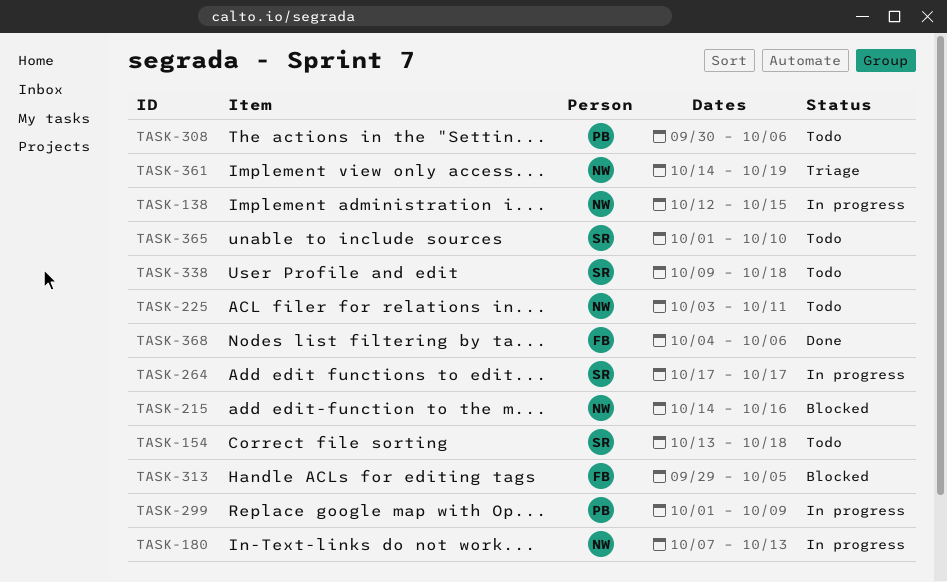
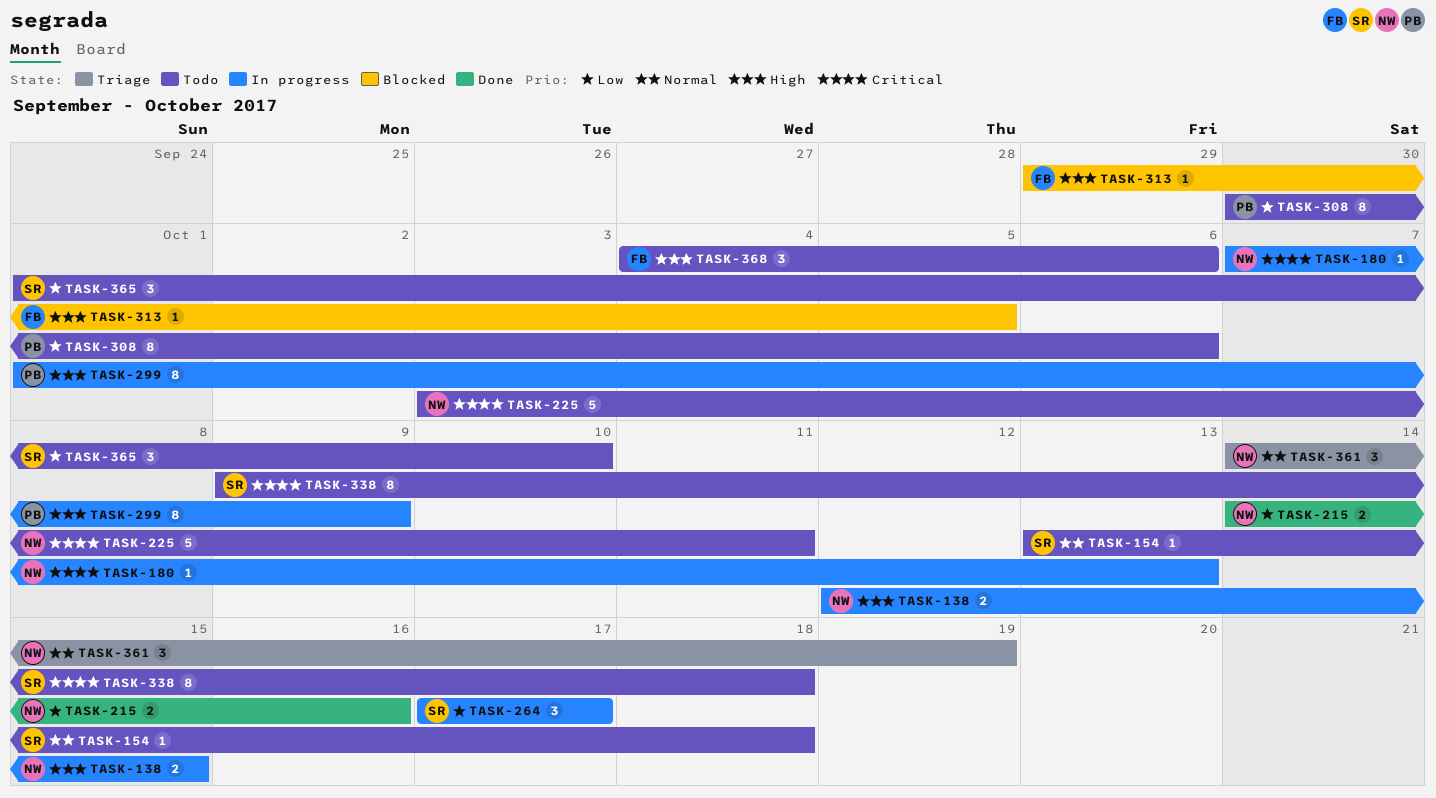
TASK-215, status: Blocked -> Done
TASK-368, status: Done -> Todo

